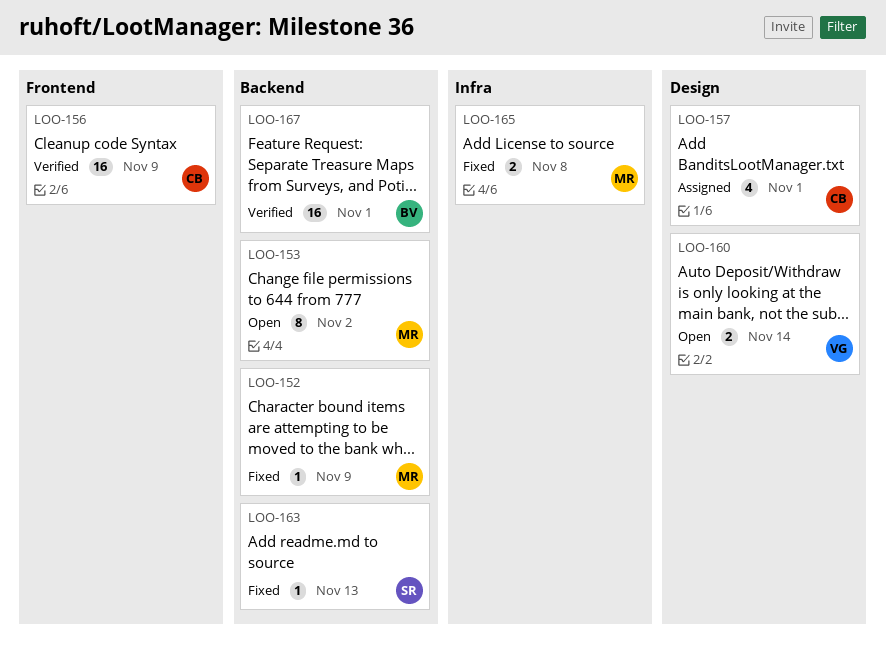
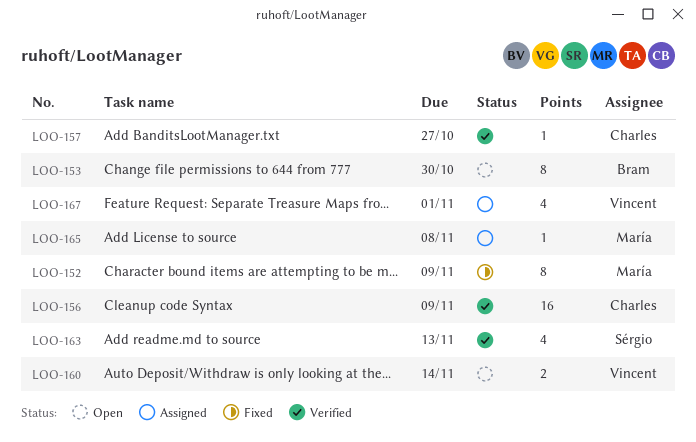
LOO-152, estimate: 1 -> 8
LOO-153, owner: María -> Bram
LOO-153, due: Nov 2 -> Oct 30
LOO-157, status: Assigned -> Verified
LOO-157, estimate: 4 -> 1
LOO-157, due: Nov 1 -> Oct 27
LOO-163, status: Fixed -> Verified
LOO-163, estimate: 1 -> 4
LOO-165, status: Fixed -> Assigned
LOO-165, estimate: 2 -> 1
LOO-167, status: Verified -> Assigned
LOO-167, owner: Bram -> Vincent
LOO-167, estimate: 16 -> 4

